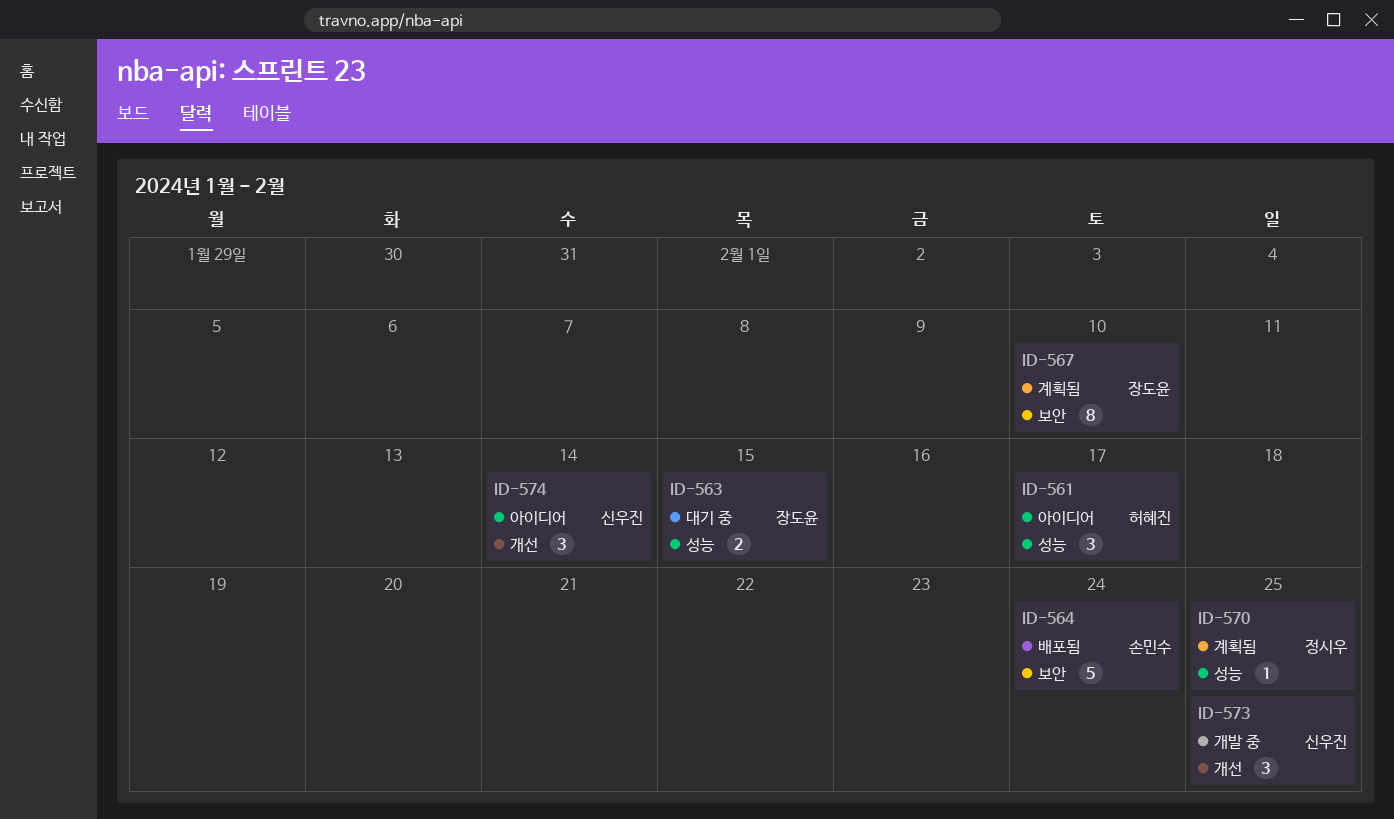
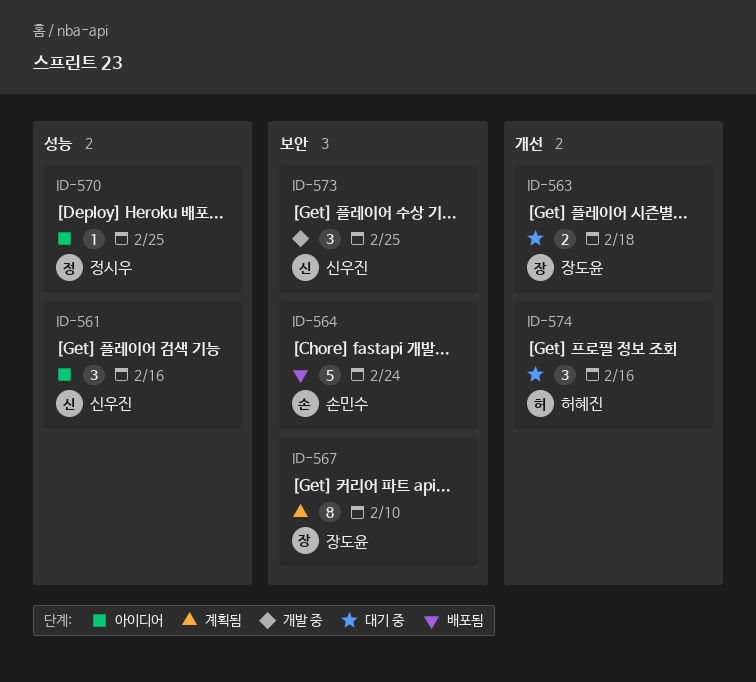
ID-561, owner: 허혜진 -> 신우진
ID-561, due: Feb 17 -> Feb 16
ID-563, label: 성능 -> 개선
ID-563, due: Feb 15 -> Feb 18
ID-570, status: 계획됨 -> 아이디어
ID-573, label: 개선 -> 보안
ID-574, status: 아이디어 -> 대기 중
ID-574, owner: 신우진 -> 허혜진
ID-574, due: Feb 14 -> Feb 16

